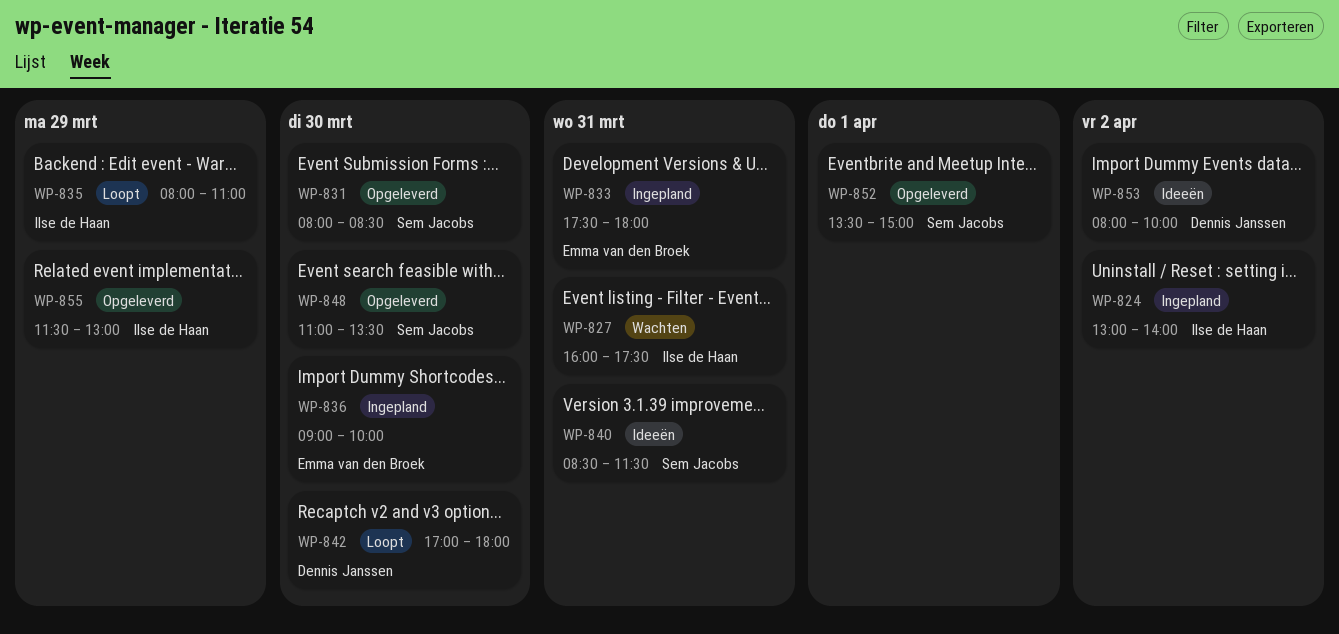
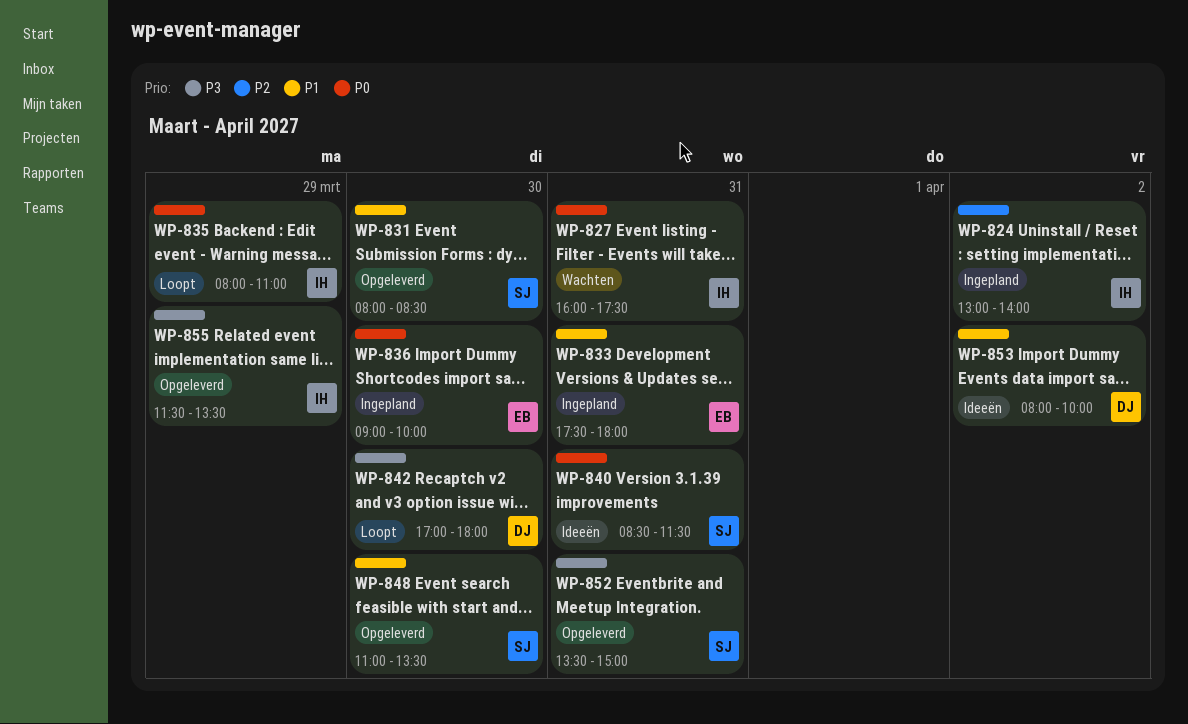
WP-852, day: Apr 1 -> Mar 31
WP-855, ends: 13:00 -> 13:30

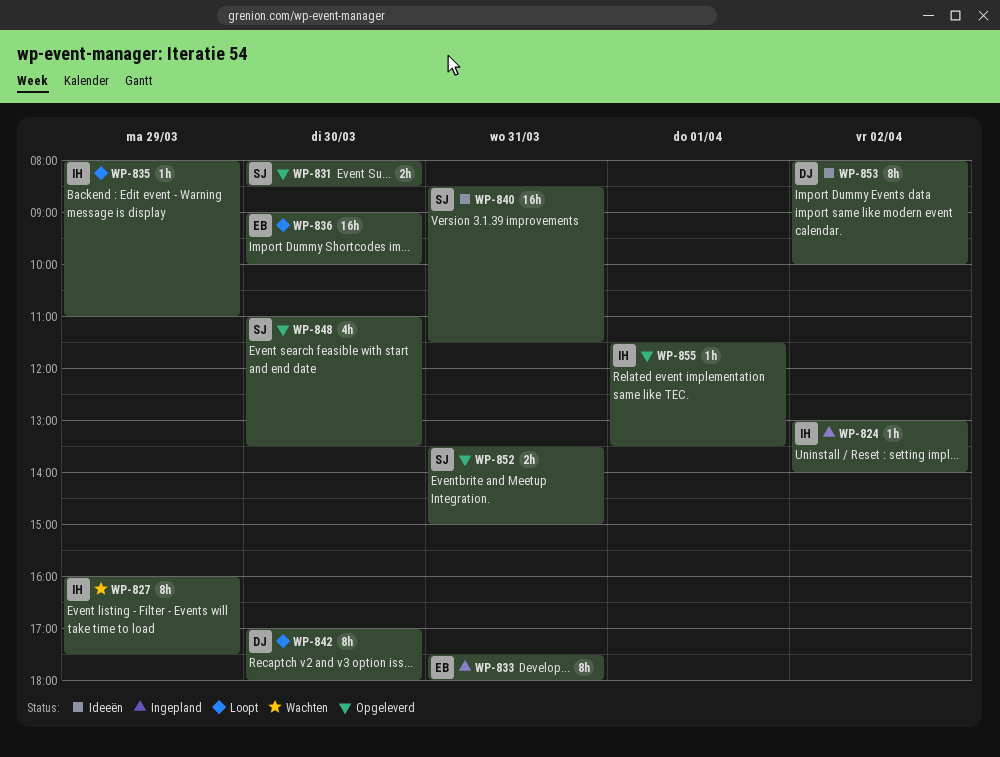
WP-827, day: Mar 31 -> Mar 29
WP-836, status: Ingepland -> Loopt
WP-855, day: Mar 29 -> Apr 1

